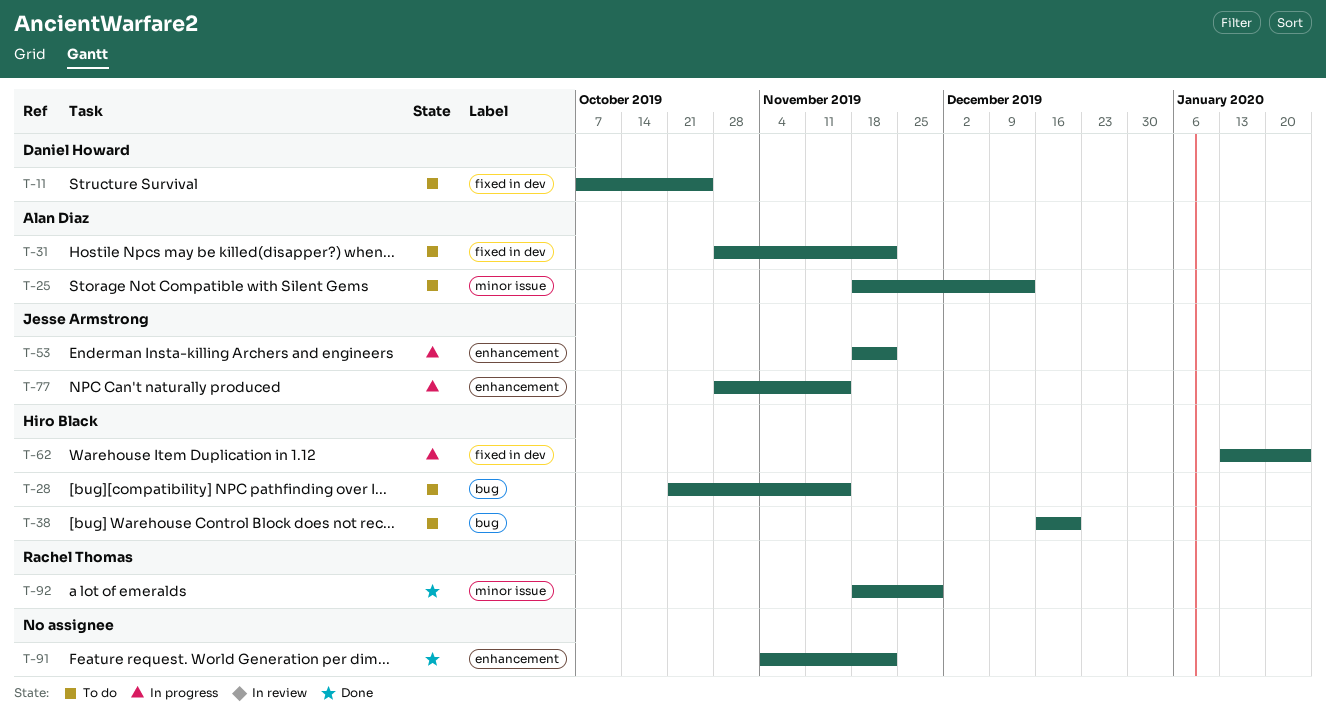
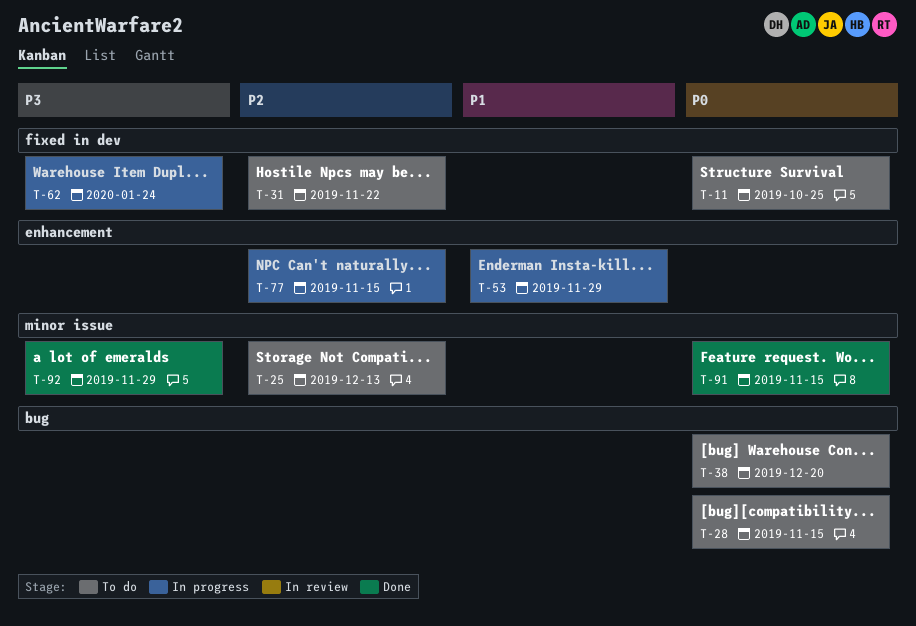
T-53, due: Nov 22 -> Nov 29
T-91, label: enhancement -> minor issue
T-91, due: Nov 22 -> Nov 15

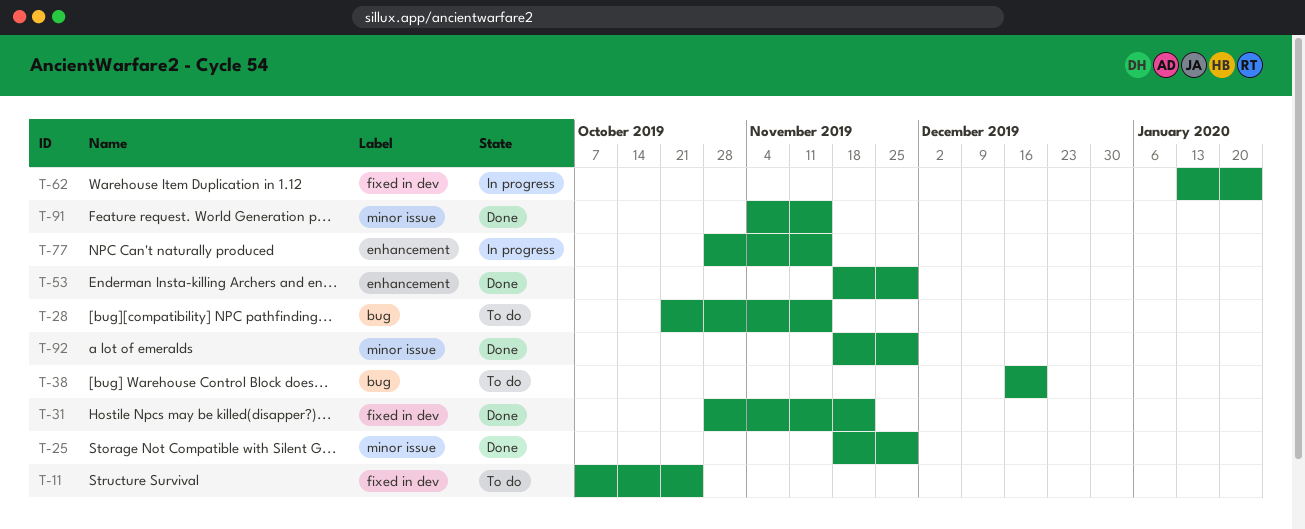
T-25, status: To do -> Done
T-25, due: Dec 13 -> Nov 29
T-31, status: To do -> Done
T-53, status: In progress -> Done

